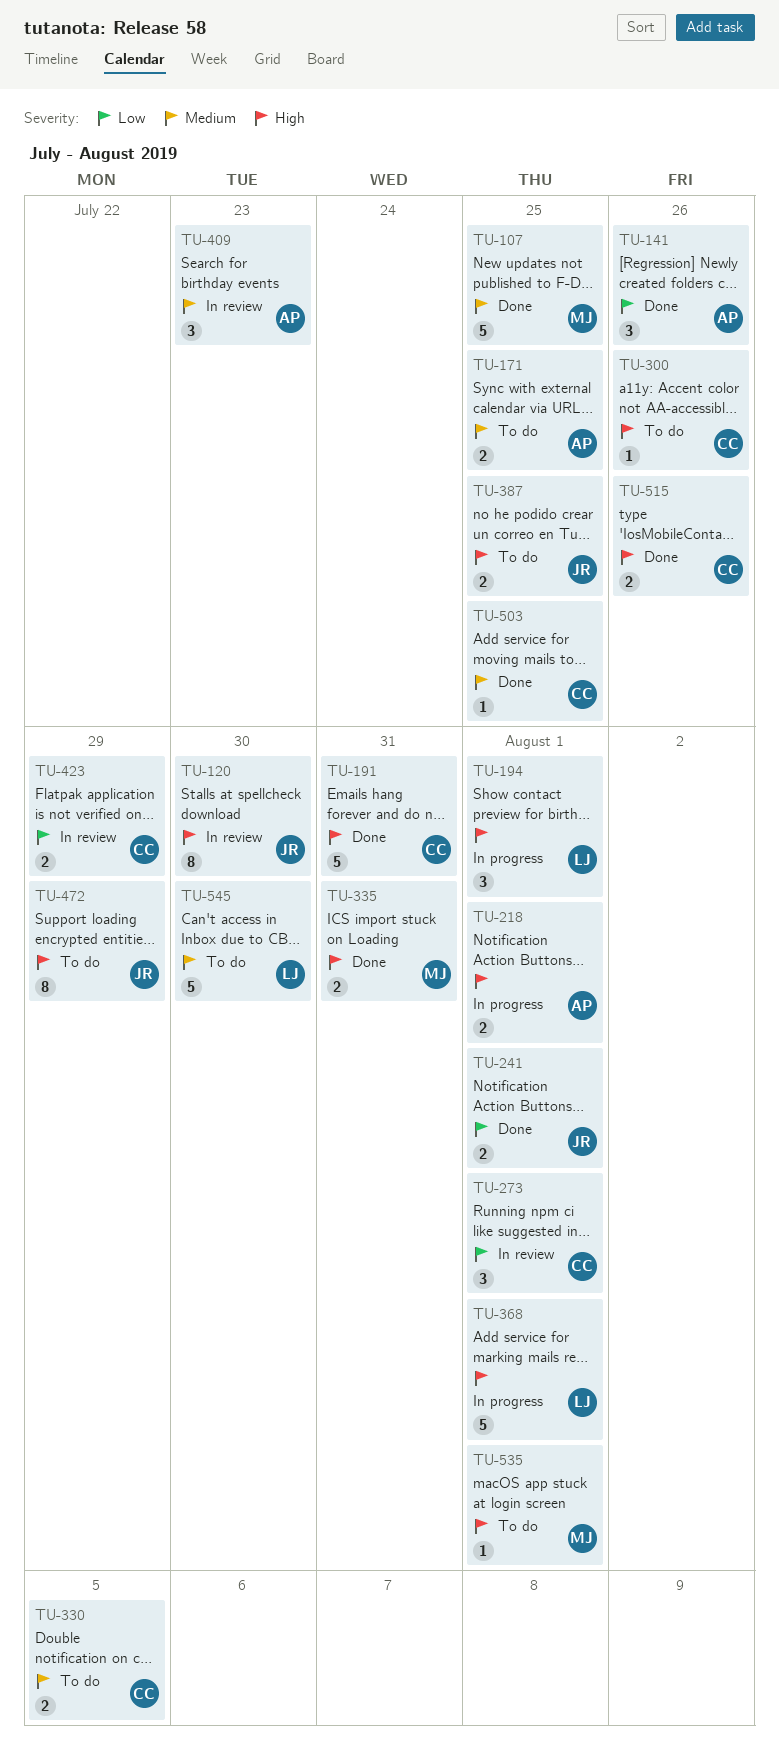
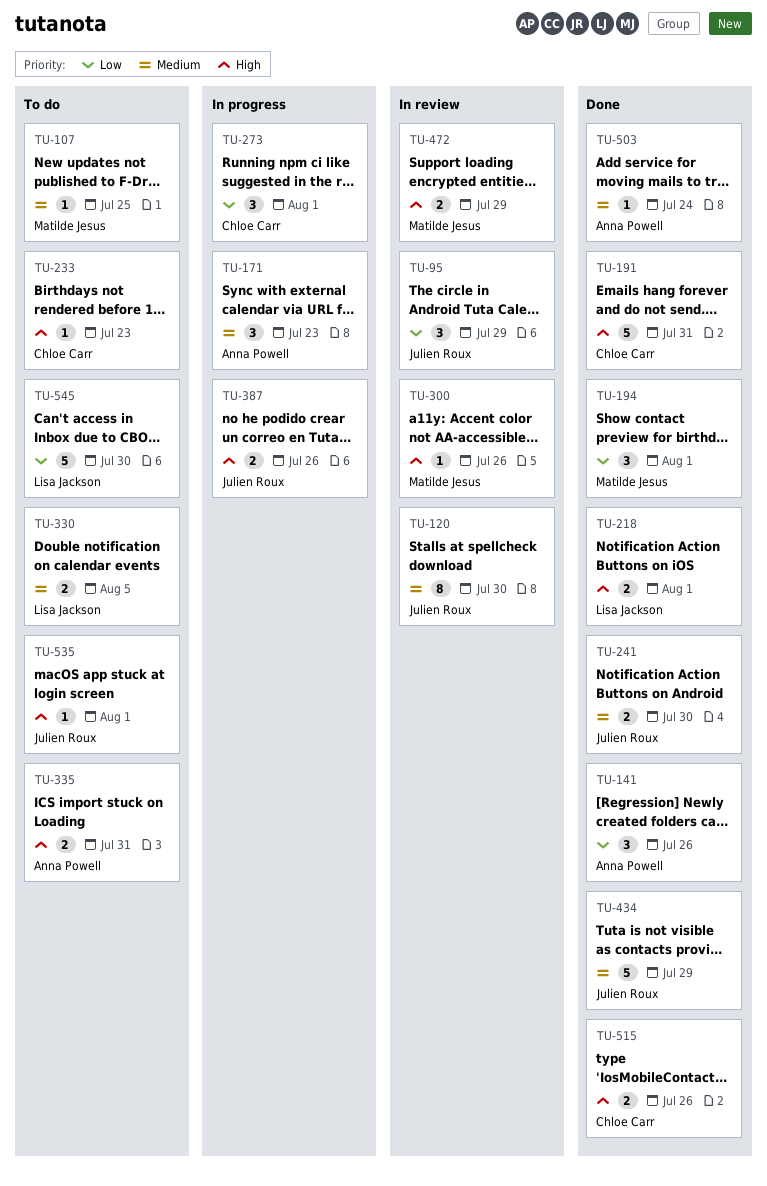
TU-95: none -> present
TU-107, status: Done -> To do
TU-107, estimate: 5 -> 1
TU-120, priority: High -> Medium
TU-171, status: To do -> In progress
TU-171, estimate: 2 -> 3
TU-171, due: Jul 25 -> Jul 23
TU-194, status: In progress -> Done
TU-194, owner: Lisa Jackson -> Matilde Jesus
TU-194, priority: High -> Low
TU-218, status: In progress -> Done
TU-218, owner: Anna Powell -> Lisa Jackson
TU-233: none -> present
TU-241, priority: Low -> Medium
TU-241, due: Aug 1 -> Jul 30
TU-273, status: In review -> In progress
TU-300, status: To do -> In review
TU-300, owner: Chloe Carr -> Matilde Jesus
TU-330, owner: Chloe Carr -> Lisa Jackson
TU-335, status: Done -> To do
TU-335, owner: Matilde Jesus -> Anna Powell
TU-368: present -> none
TU-387, status: To do -> In progress
TU-387, due: Jul 25 -> Jul 26
TU-409: present -> none
TU-423: present -> none
TU-434: none -> present
TU-472, status: To do -> In review
TU-472, owner: Julien Roux -> Matilde Jesus
TU-472, estimate: 8 -> 2
TU-503, owner: Chloe Carr -> Anna Powell
TU-503, due: Jul 25 -> Jul 24
TU-535, owner: Matilde Jesus -> Julien Roux
TU-545, priority: Medium -> Low

